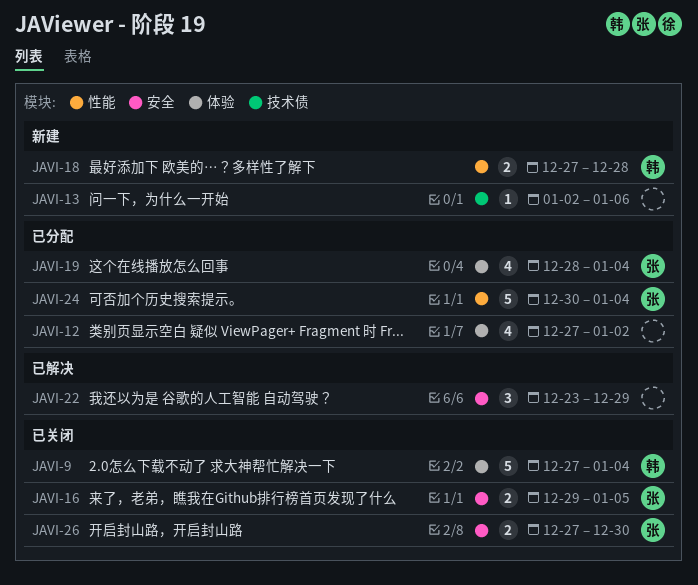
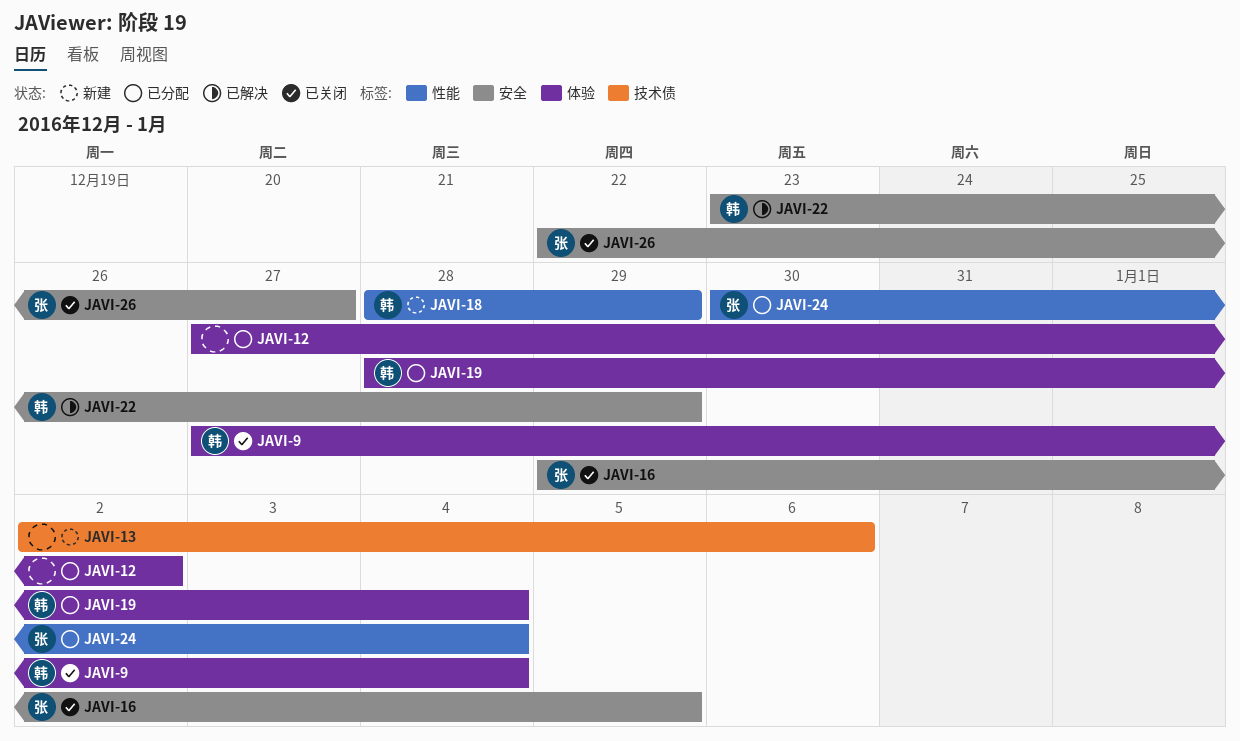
JAVI-18, start: Dec 27 -> Dec 28
JAVI-18, due: Dec 28 -> Dec 29
JAVI-19, owner: 张 -> 韩
JAVI-22, owner: none -> 韩
JAVI-26, start: Dec 27 -> Dec 22
JAVI-26, due: Dec 30 -> Dec 27

